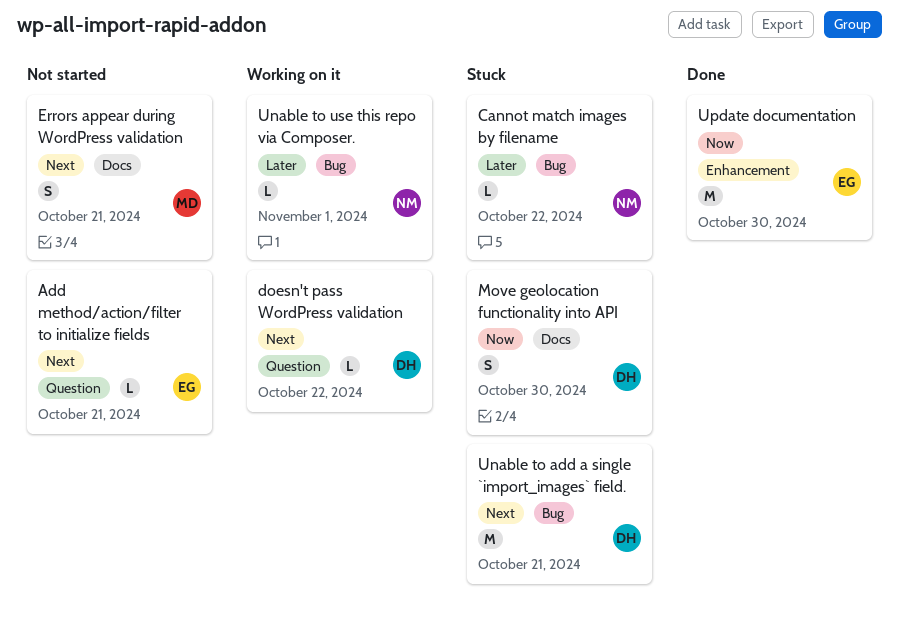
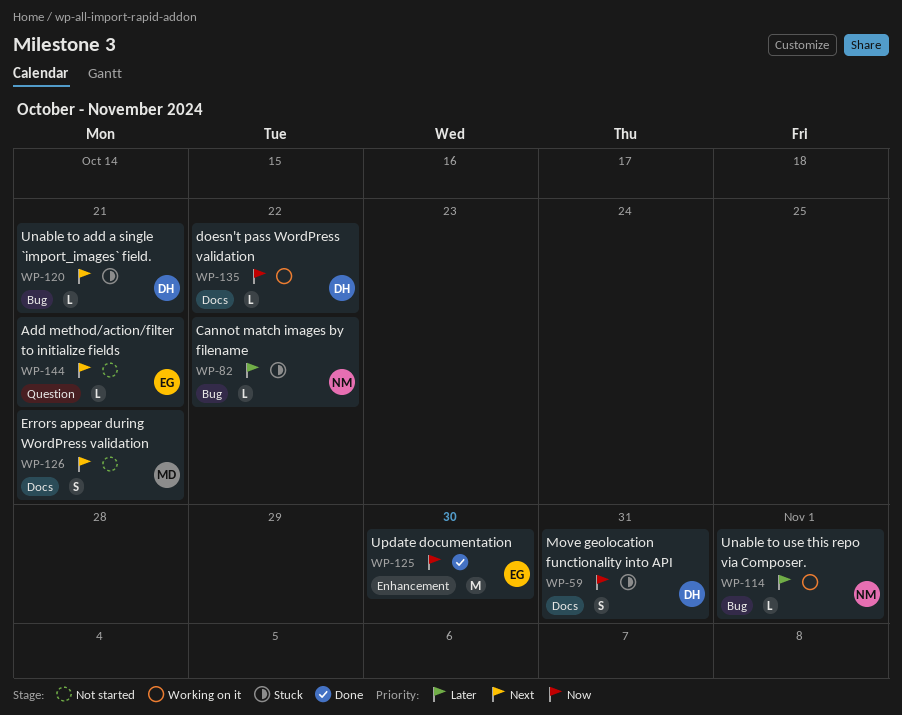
doesn't pass WordPress validation, priority: Next -> Now
doesn't pass WordPress validation, label: Question -> Docs
Move geolocation functionality into API, due: Oct 30 -> Oct 31
Unable to add a single `import_images` field., estimate: M -> L

